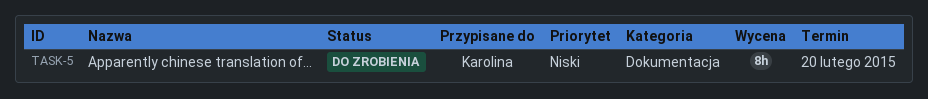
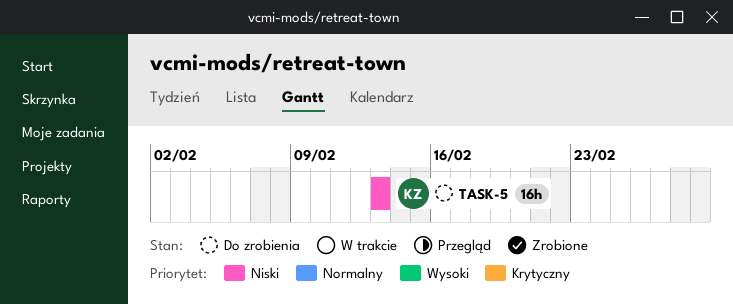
TASK-5, estimate: 8h -> 16h
TASK-5, due: Feb 20 -> Feb 13

